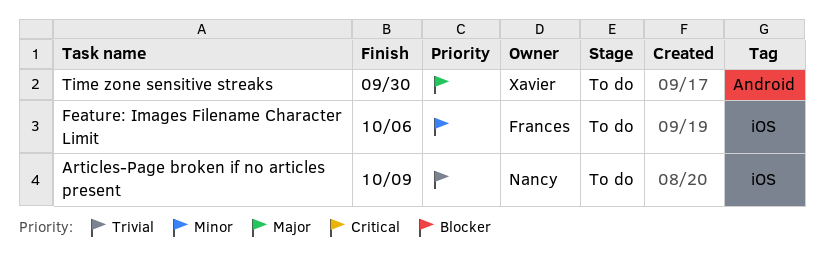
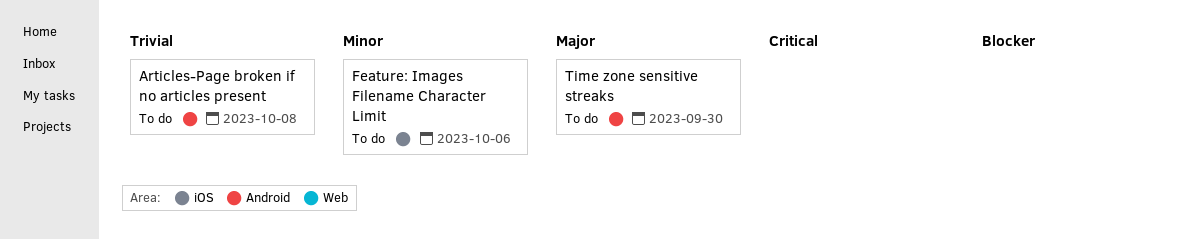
Articles-Page broken if no articles present, label: iOS -> Android
Articles-Page broken if no articles present, due: Oct 9 -> Oct 8

